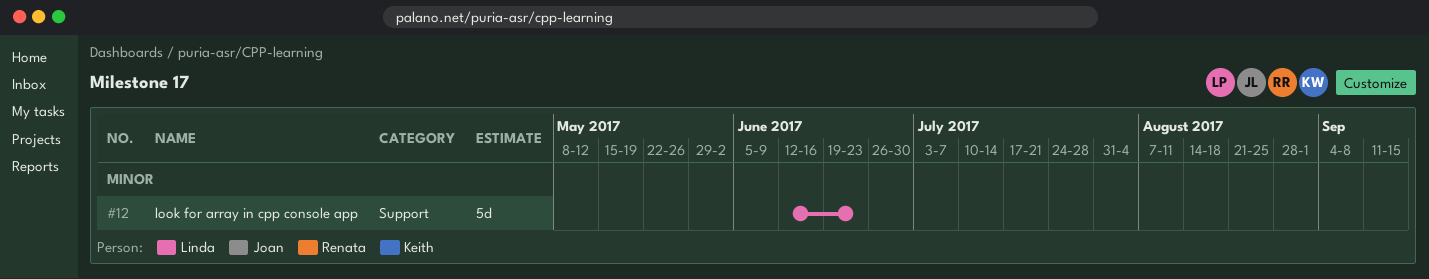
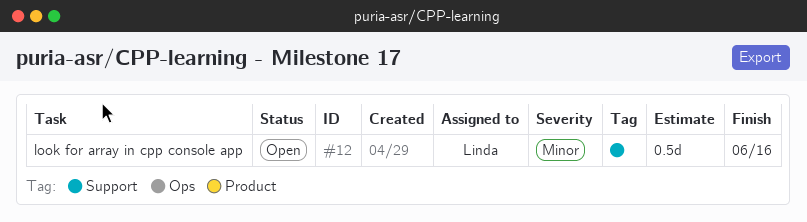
#12, estimate: 5d -> 0.5d
#12, due: Jun 23 -> Jun 16

